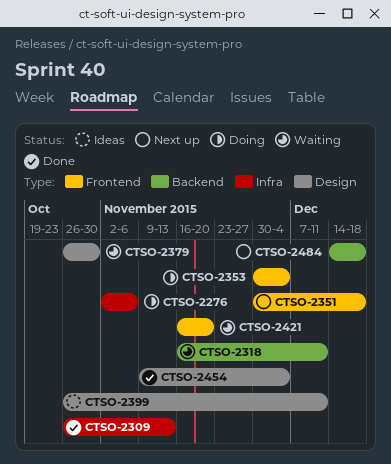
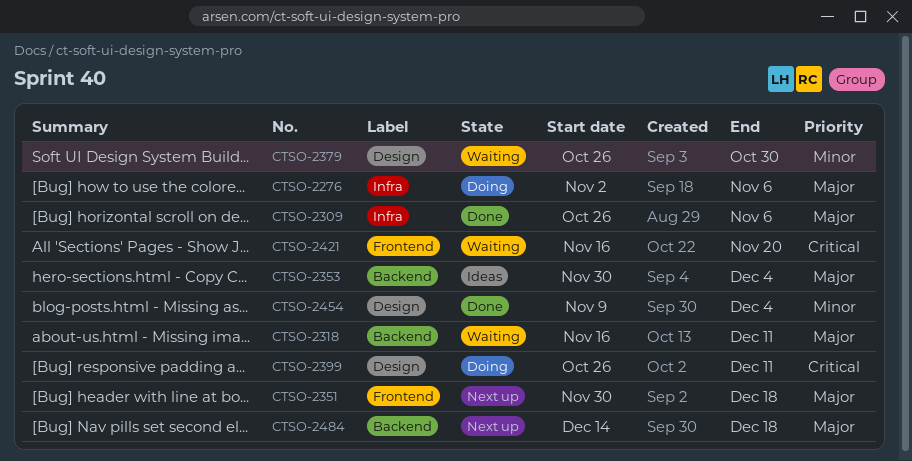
CTSO-2309, due: Nov 13 -> Nov 6
CTSO-2353, status: Doing -> Ideas
CTSO-2353, label: Frontend -> Backend
CTSO-2399, status: Ideas -> Doing

